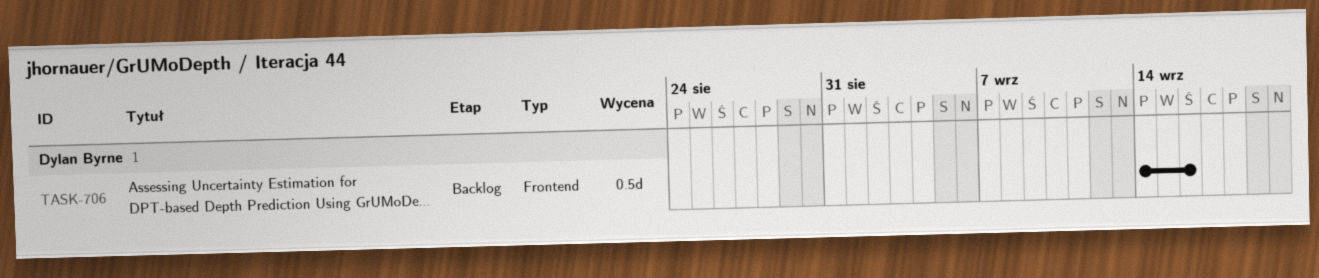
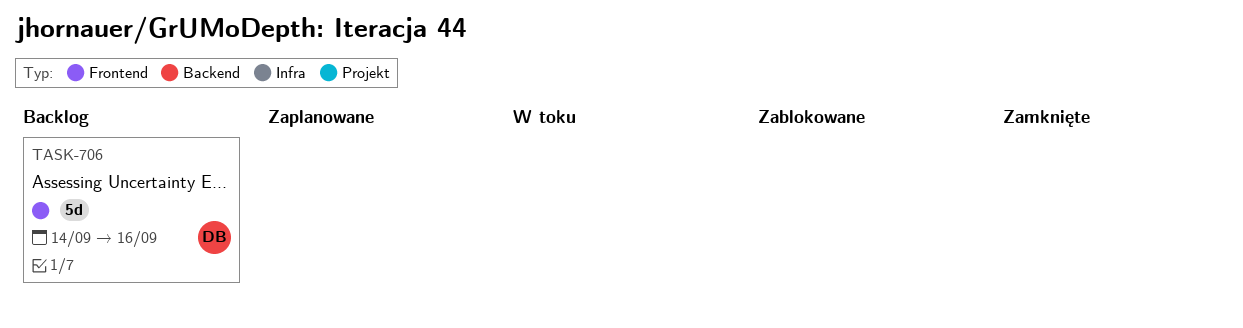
TASK-706, estimate: 0.5d -> 5d

